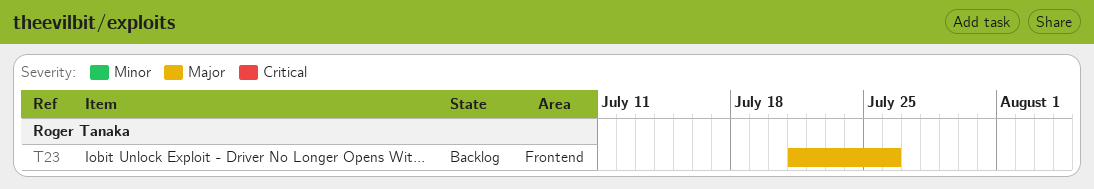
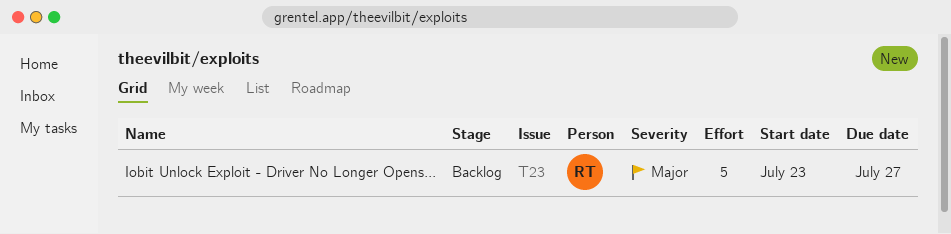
T23, start: Jul 21 -> Jul 23
T23, due: Jul 26 -> Jul 27

